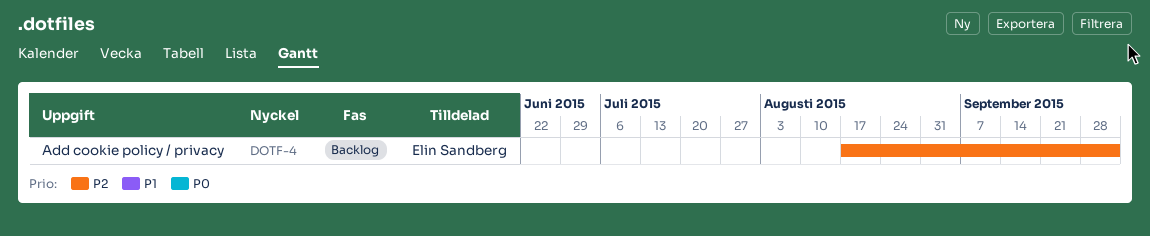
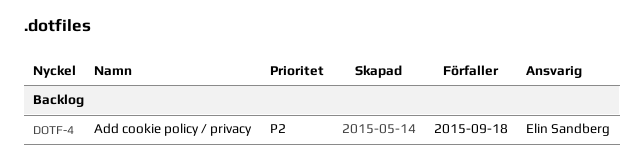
DOTF-4, due: Oct 2 -> Sep 18

